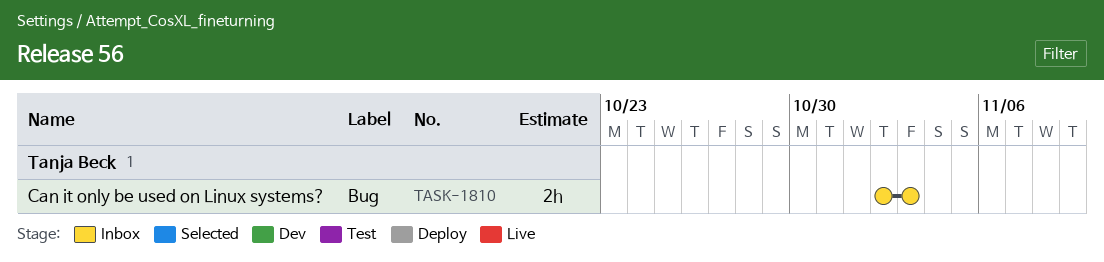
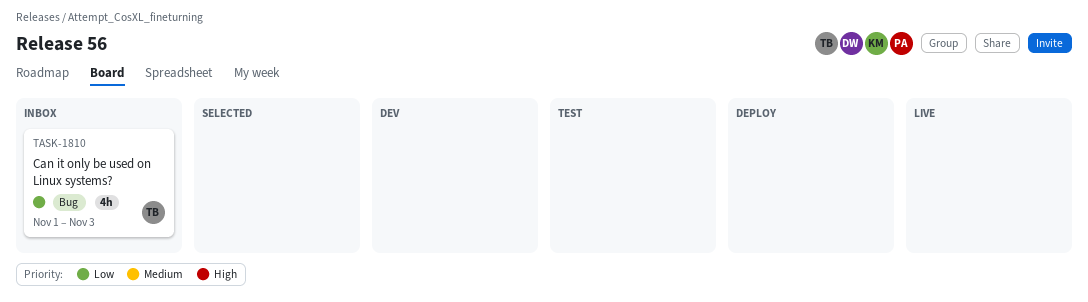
TASK-1810, estimate: 2h -> 4h
TASK-1810, start: Nov 2 -> Nov 1

